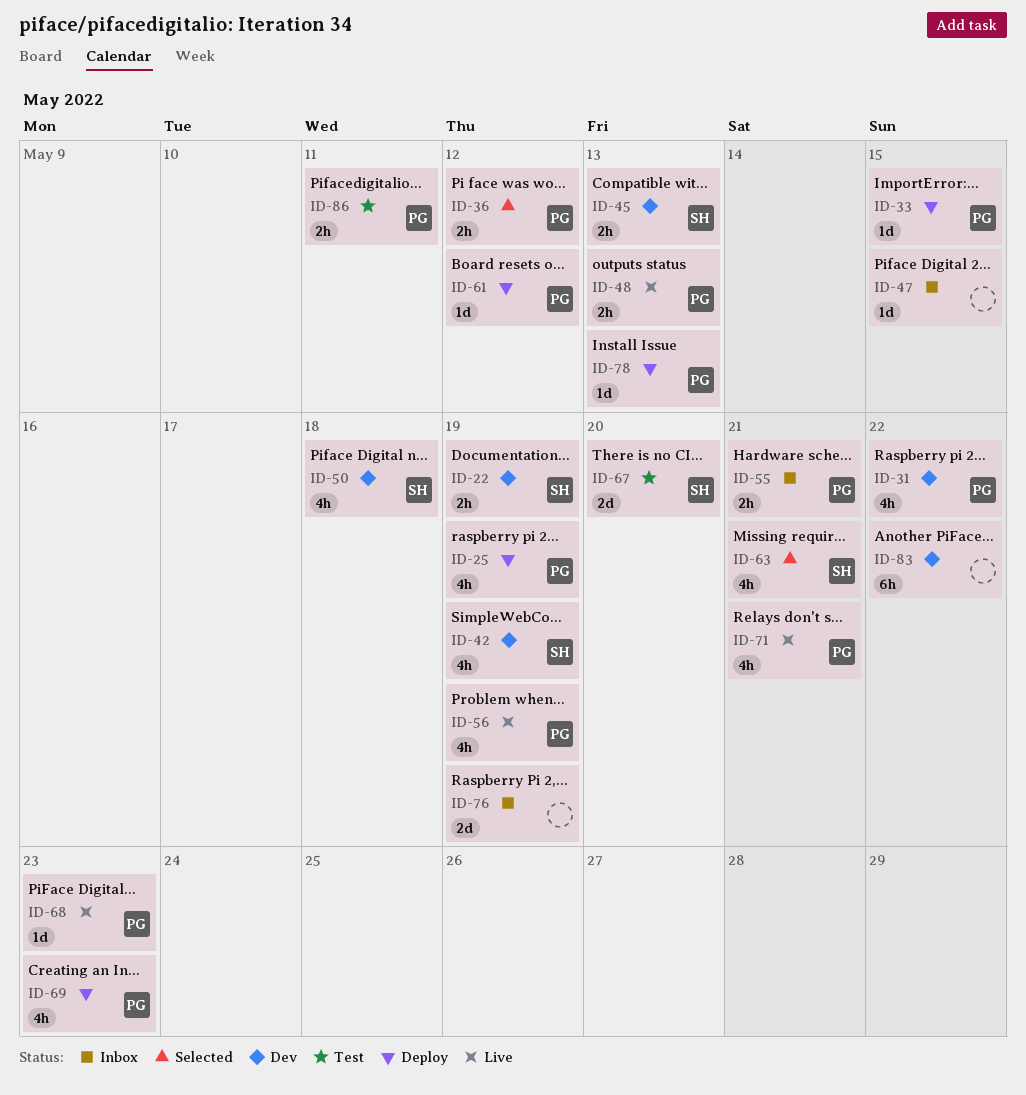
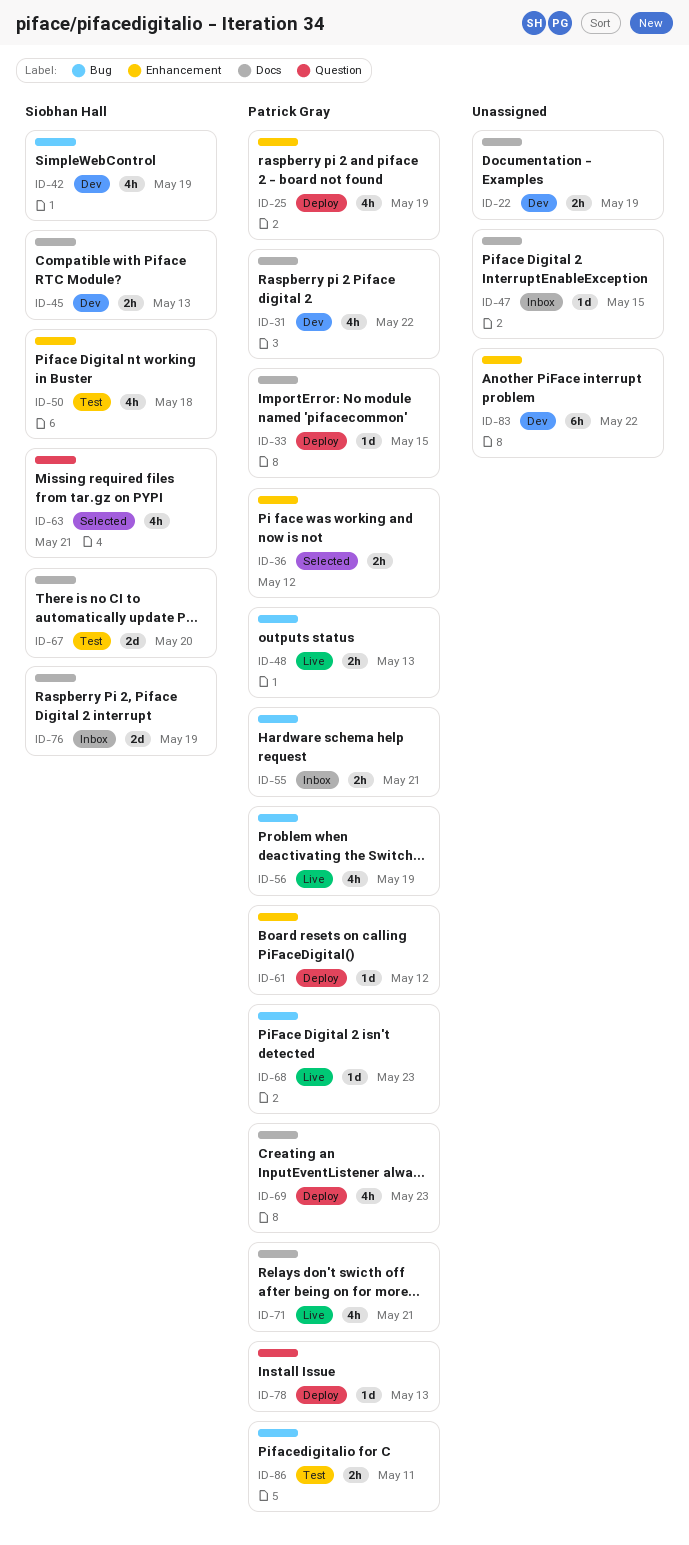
ID-22, owner: Siobhan Hall -> none
ID-50, status: Dev -> Test
ID-76, owner: none -> Siobhan Hall

